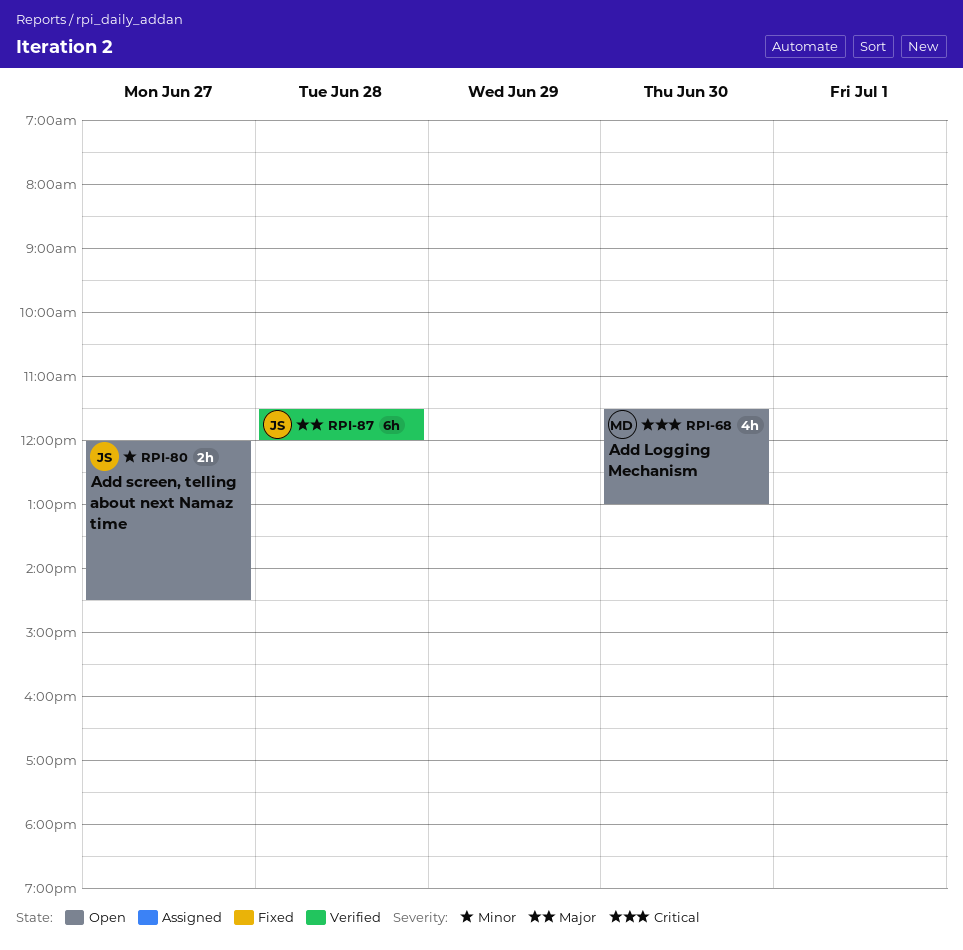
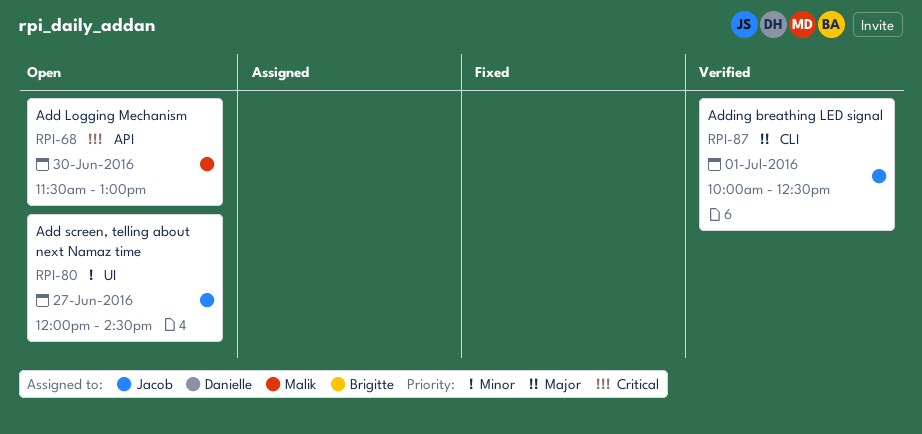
RPI-87, day: Jun 28 -> Jul 1
RPI-87, begins: 11:30 -> 10:00
RPI-87, ends: 12:00 -> 12:30

